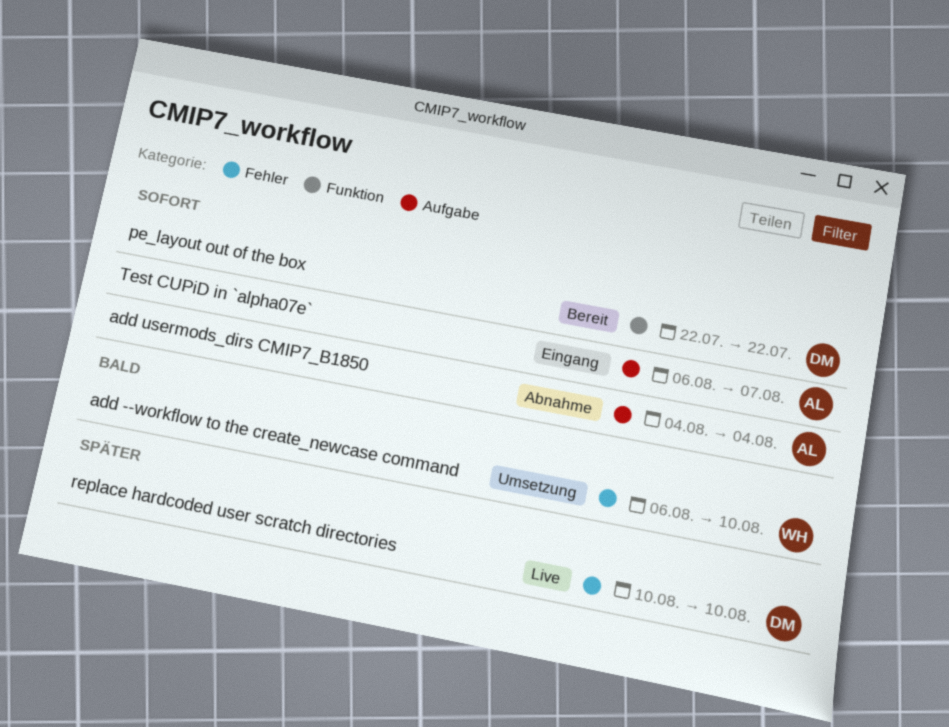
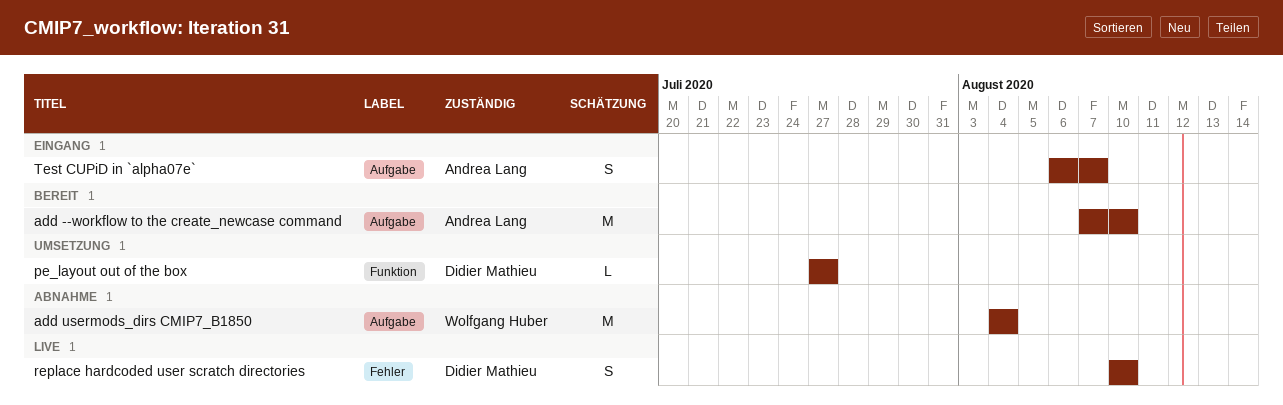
add --workflow to the create_newcase command, status: Umsetzung -> Bereit
add --workflow to the create_newcase command, owner: Wolfgang Huber -> Andrea Lang
add --workflow to the create_newcase command, label: Fehler -> Aufgabe
add --workflow to the create_newcase command, start: Aug 6 -> Aug 7
add usermods_dirs CMIP7_B1850, owner: Andrea Lang -> Wolfgang Huber
pe_layout out of the box, status: Bereit -> Umsetzung
pe_layout out of the box, start: Jul 22 -> Jul 27
pe_layout out of the box, due: Jul 22 -> Jul 27

